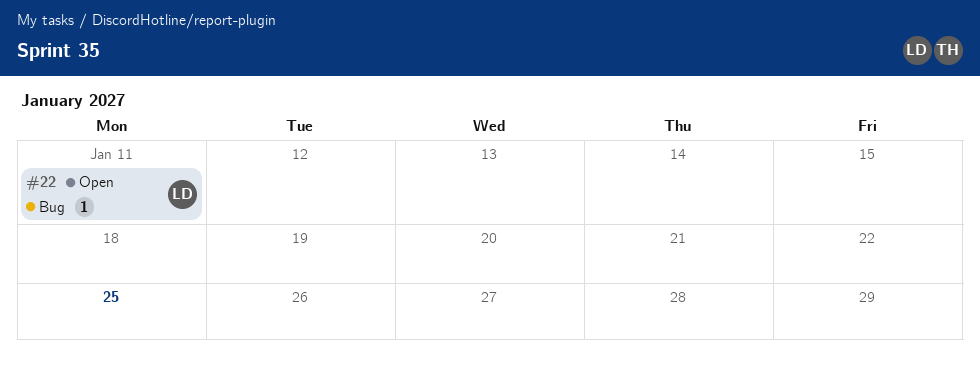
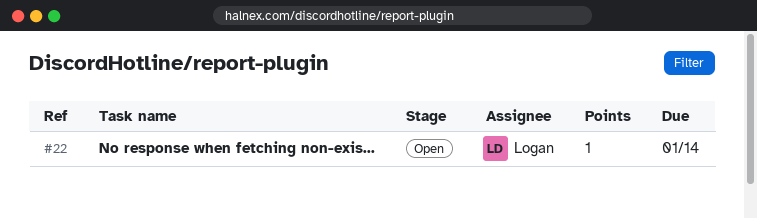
#22, due: Jan 11 -> Jan 14

